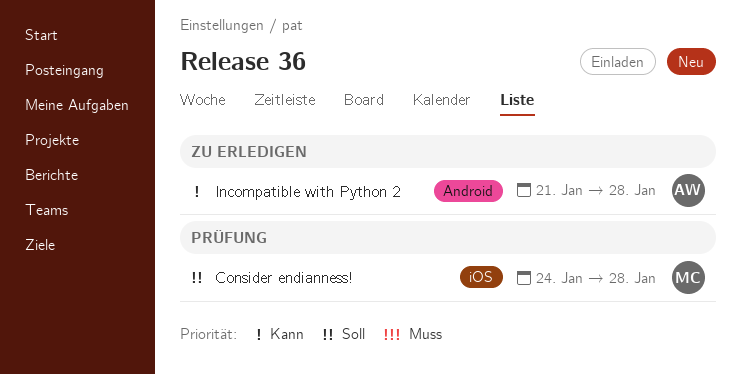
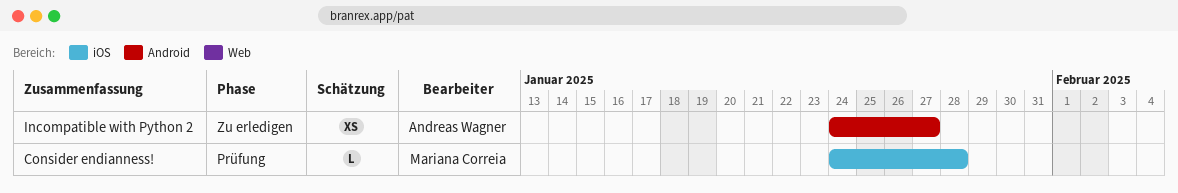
Incompatible with Python 2, start: Jan 21 -> Jan 24
Incompatible with Python 2, due: Jan 28 -> Jan 27

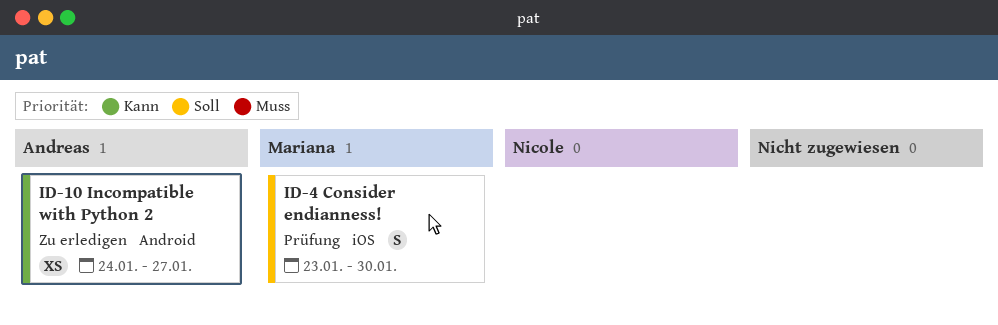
Consider endianness!, estimate: L -> S
Consider endianness!, start: Jan 24 -> Jan 23
Consider endianness!, due: Jan 28 -> Jan 30

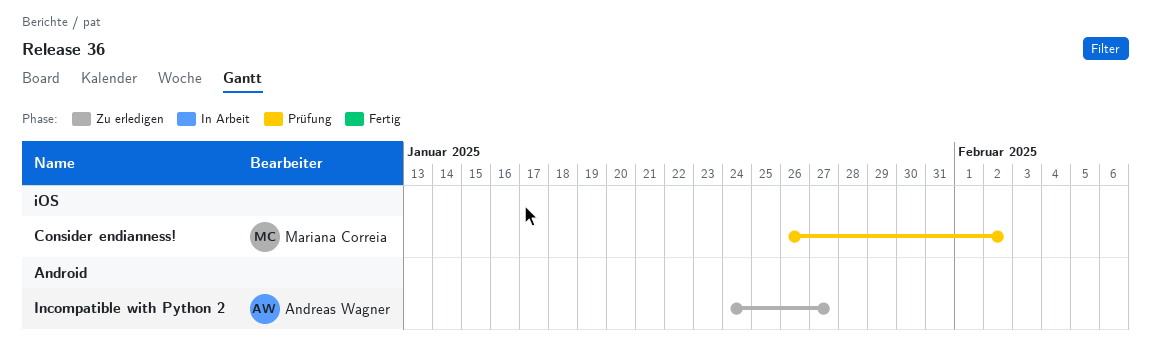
Consider endianness!, start: Jan 23 -> Jan 26
Consider endianness!, due: Jan 30 -> Feb 2

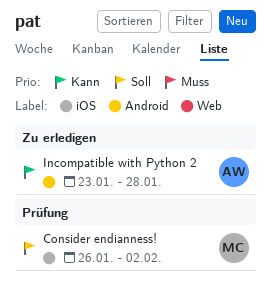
Incompatible with Python 2, start: Jan 24 -> Jan 23
Incompatible with Python 2, due: Jan 27 -> Jan 28

